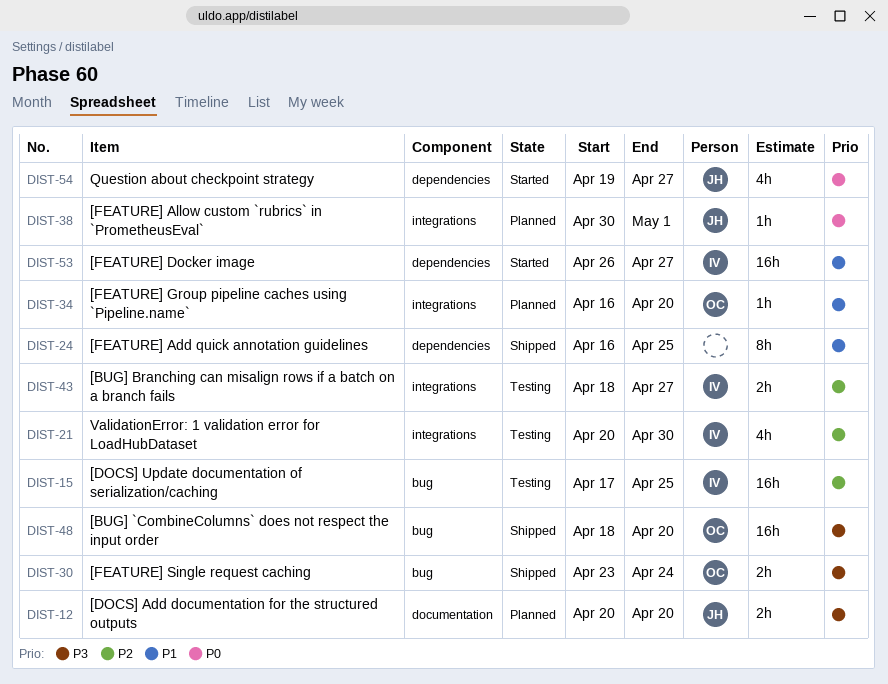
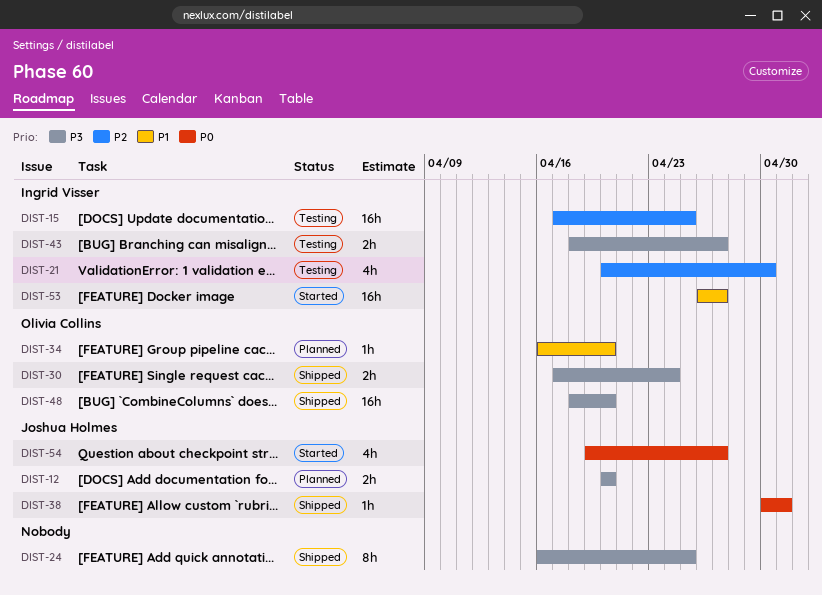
DIST-24, priority: P1 -> P3
DIST-30, start: Apr 23 -> Apr 17
DIST-38, status: Planned -> Shipped
DIST-43, priority: P2 -> P3

